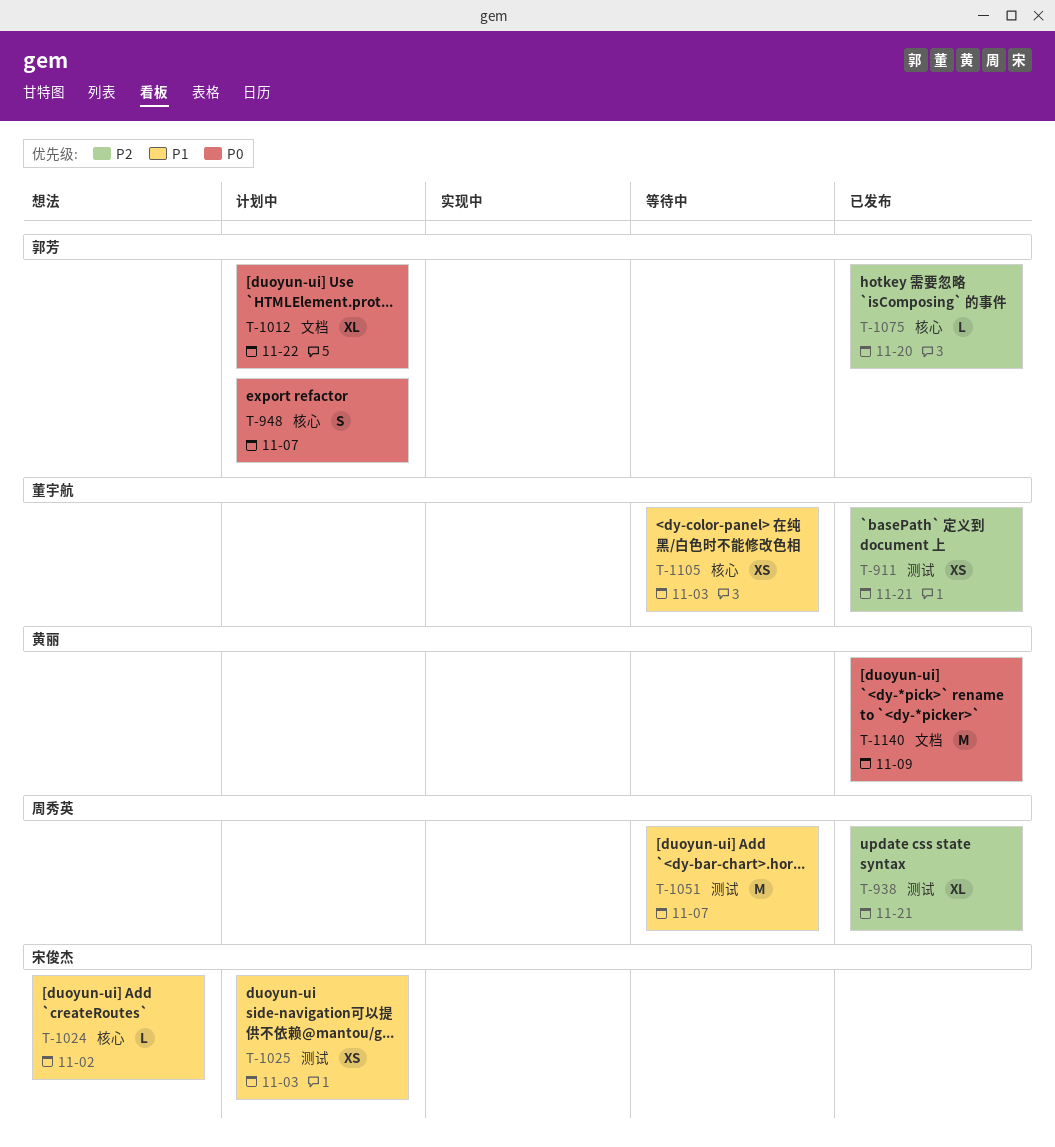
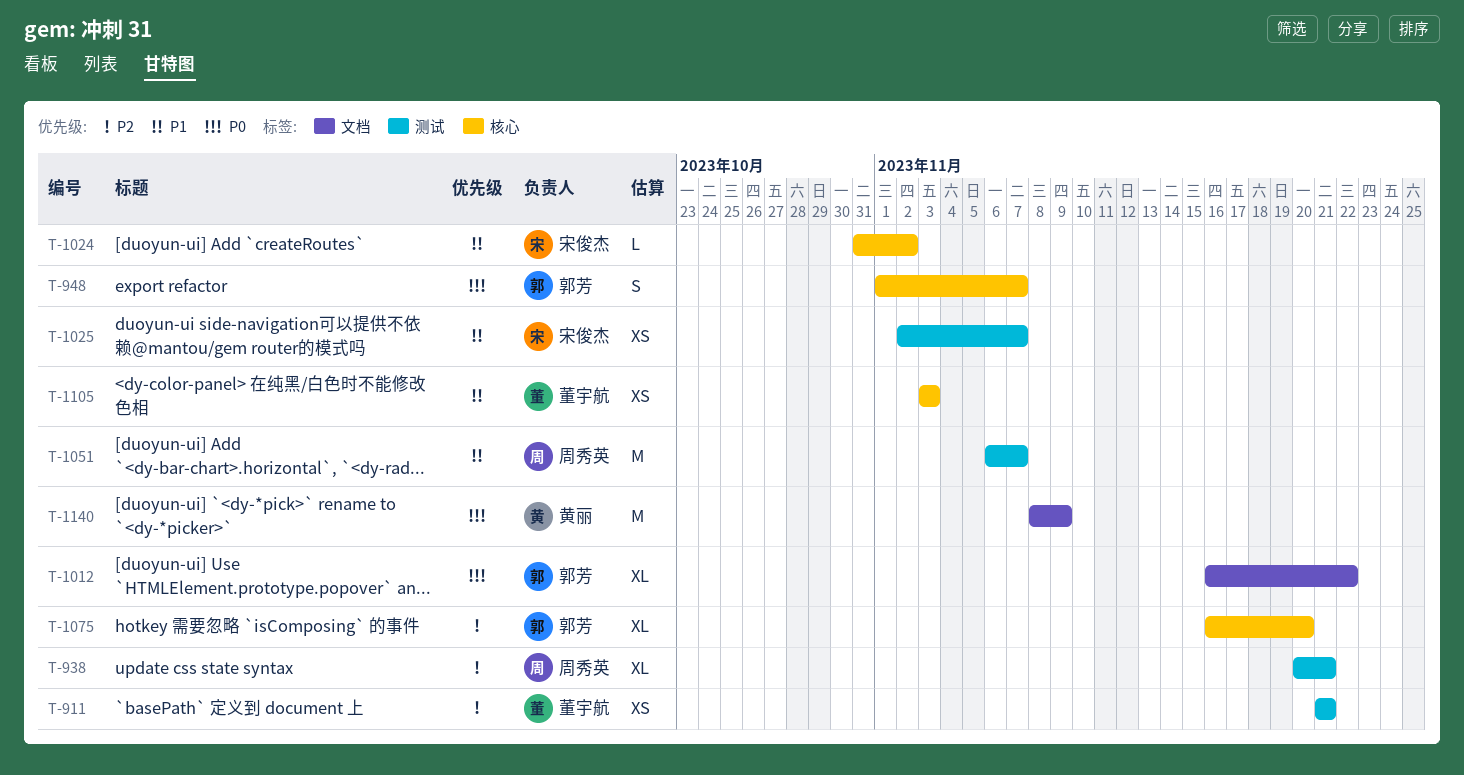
T-1025, due: Nov 3 -> Nov 7
T-1075, estimate: L -> XL

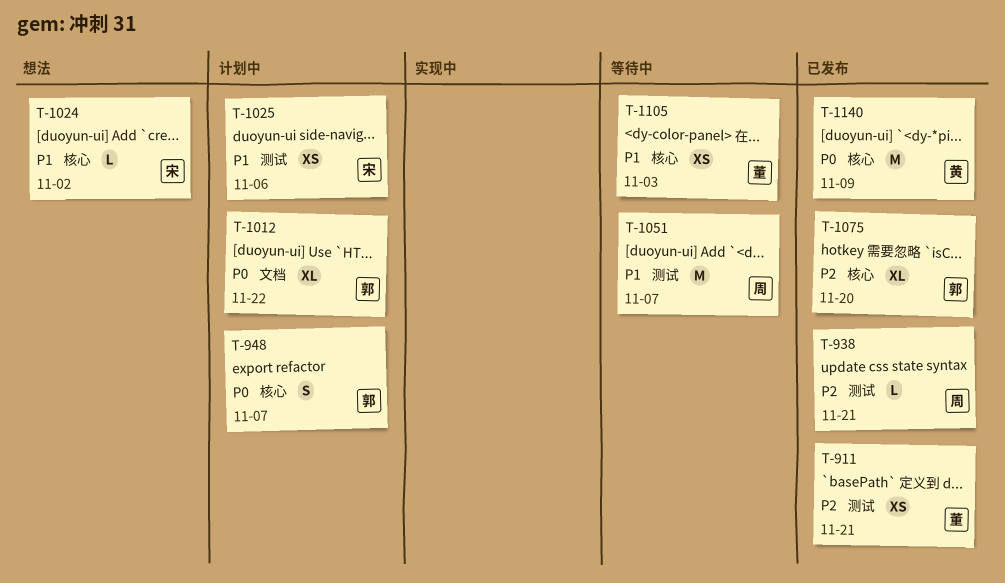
T-938, estimate: XL -> L
T-1025, due: Nov 7 -> Nov 6
T-1140, label: 文档 -> 核心

